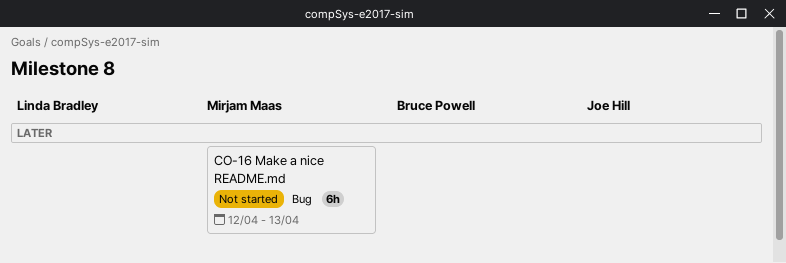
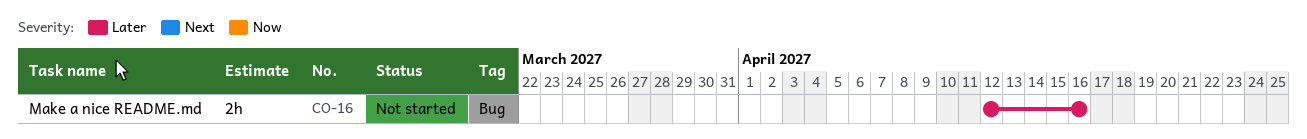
CO-16, estimate: 6h -> 2h
CO-16, due: Apr 13 -> Apr 16

